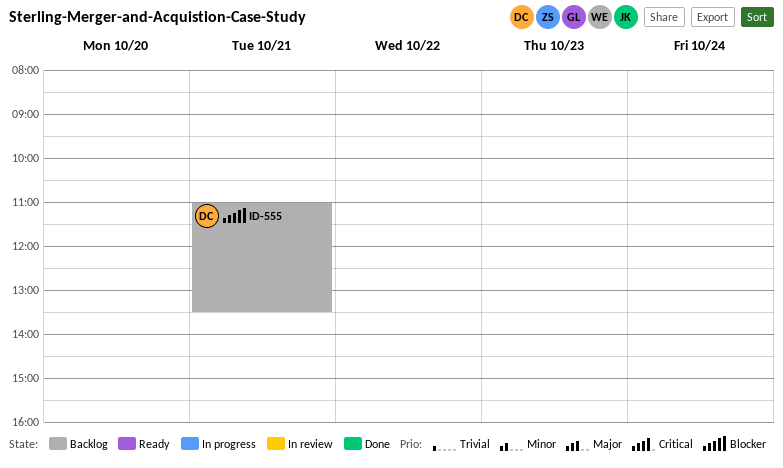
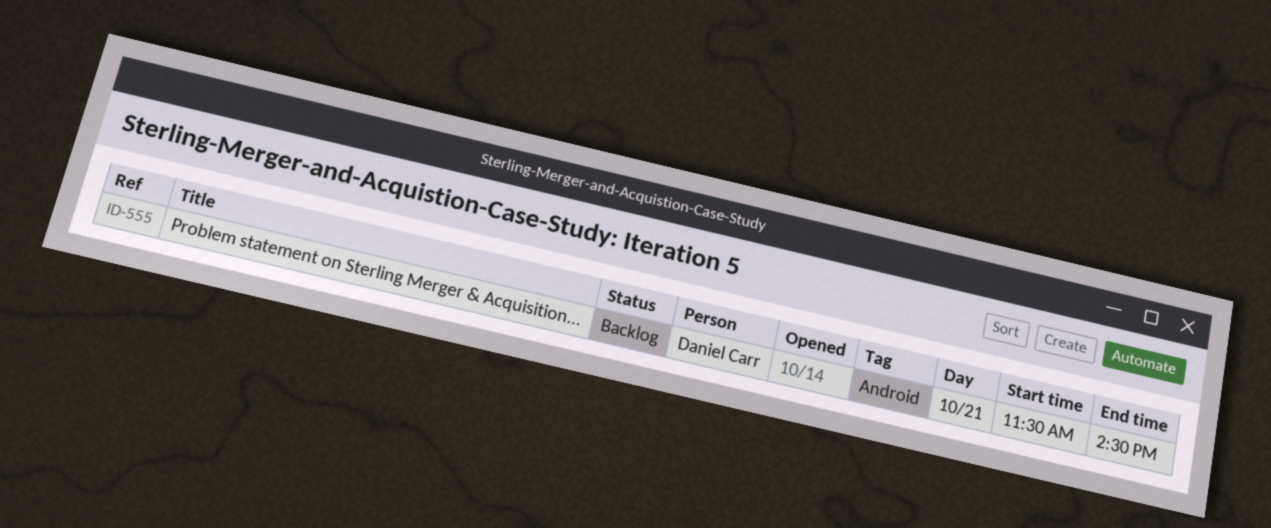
ID-555, begins: 11:00 -> 11:30
ID-555, ends: 13:30 -> 14:30

